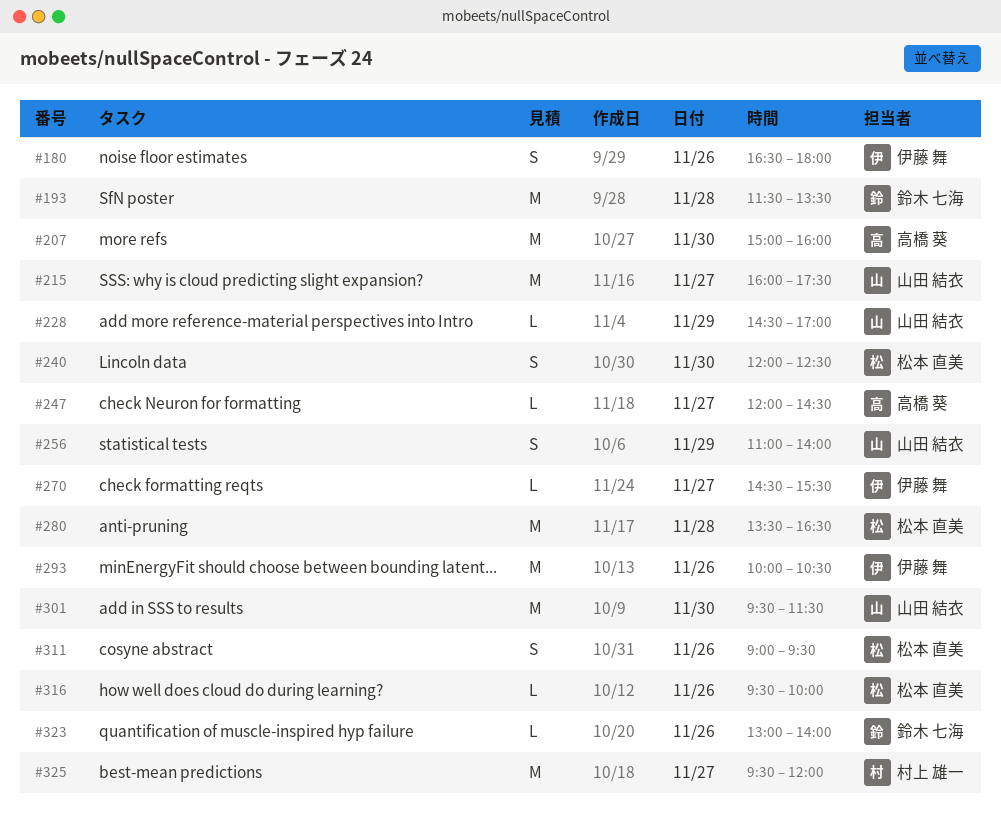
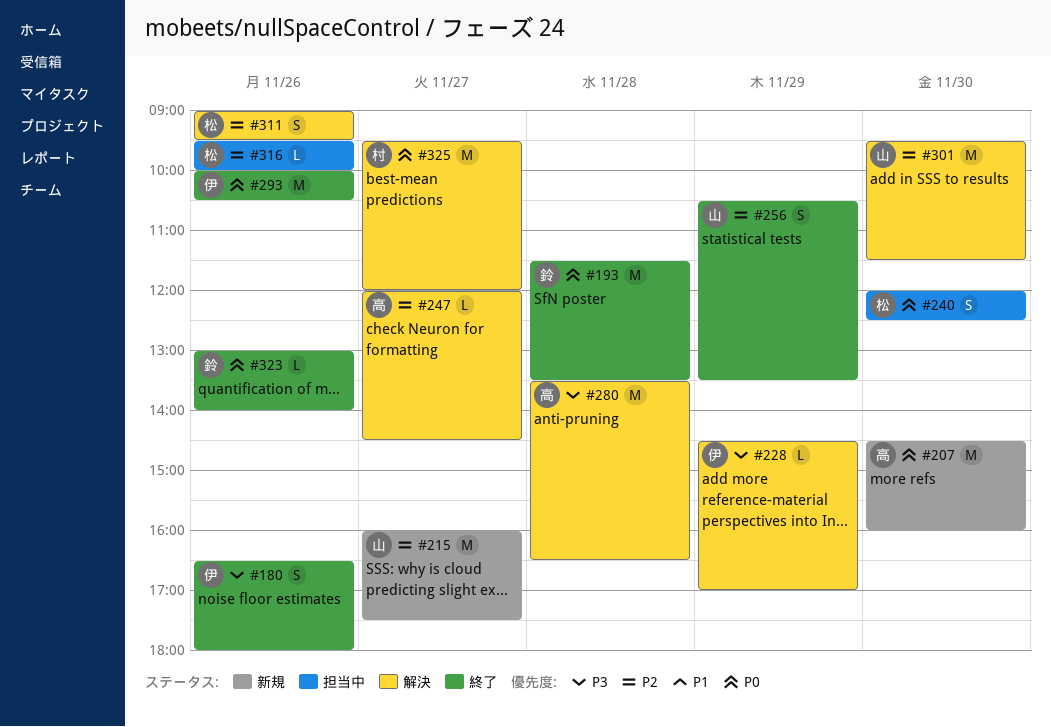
#207, begins: 15:00 -> 14:30
#228, owner: 山田 結衣 -> 伊藤 舞
#256, begins: 11:00 -> 10:30
#256, ends: 14:00 -> 13:30
#270: present -> none
#280, owner: 松本 直美 -> 高橋 葵

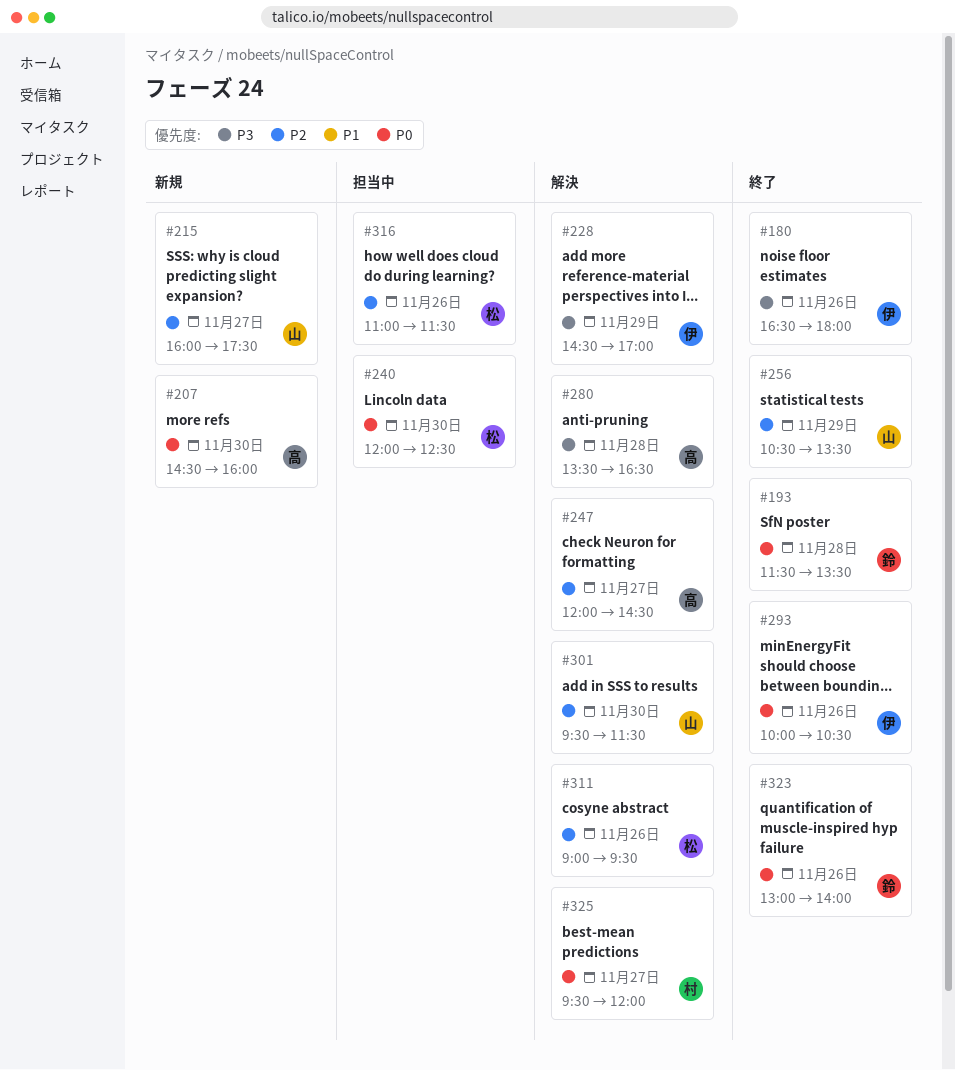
#316, begins: 09:30 -> 11:00
#316, ends: 10:00 -> 11:30

